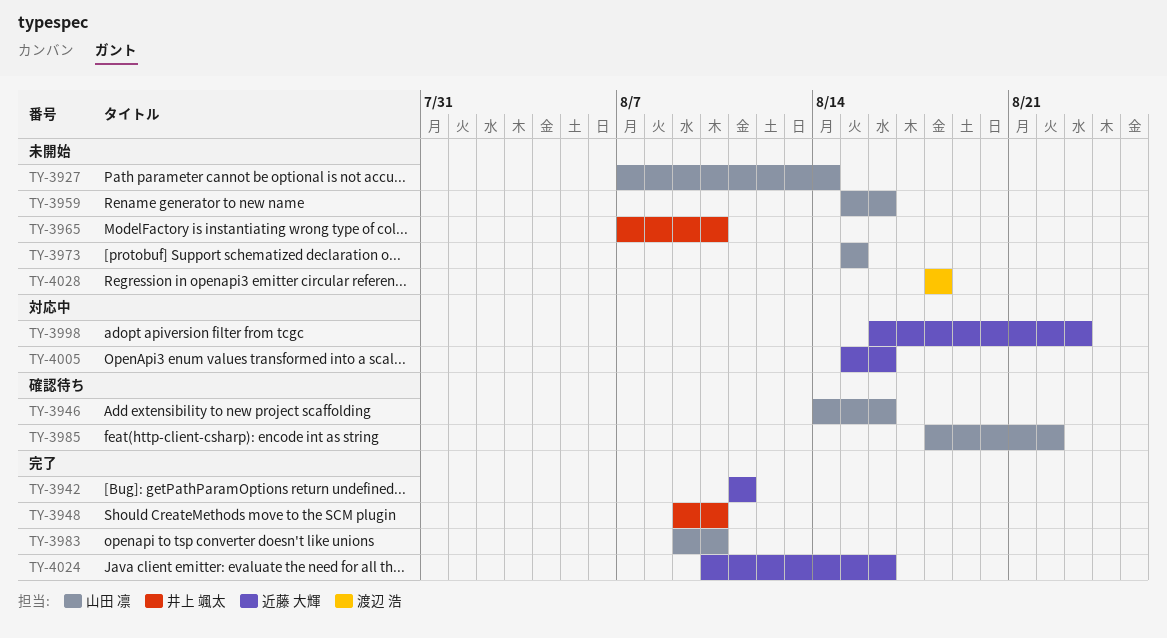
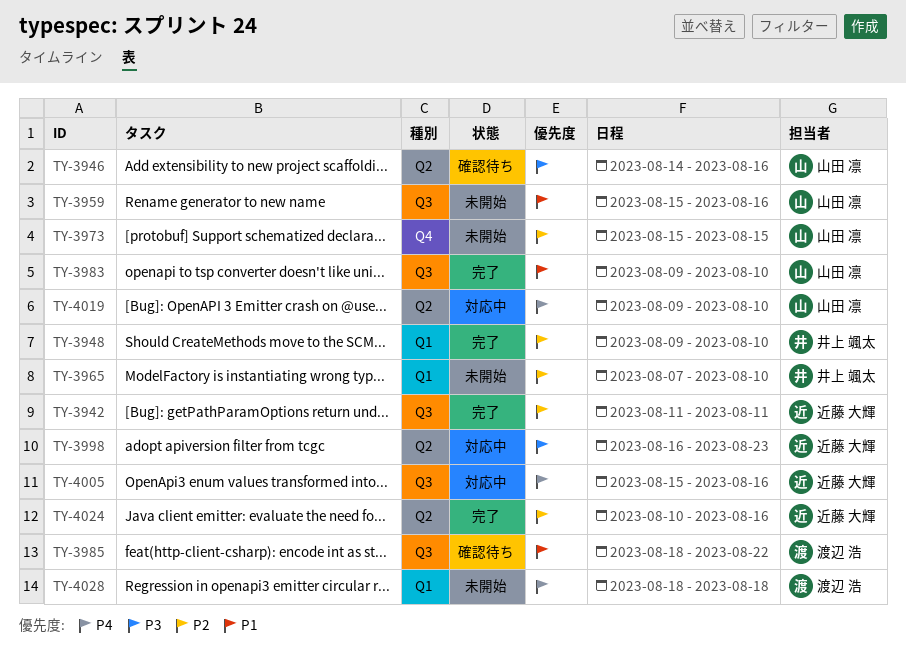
TY-3927: present -> none
TY-3985, owner: 山田 凛 -> 渡辺 浩
TY-4019: none -> present

